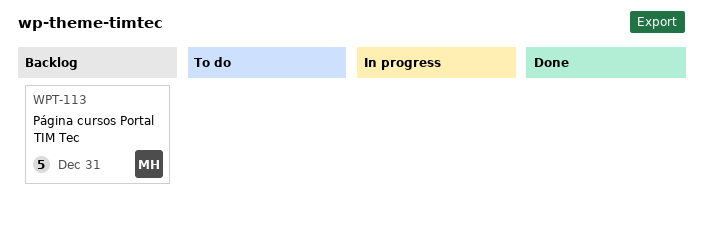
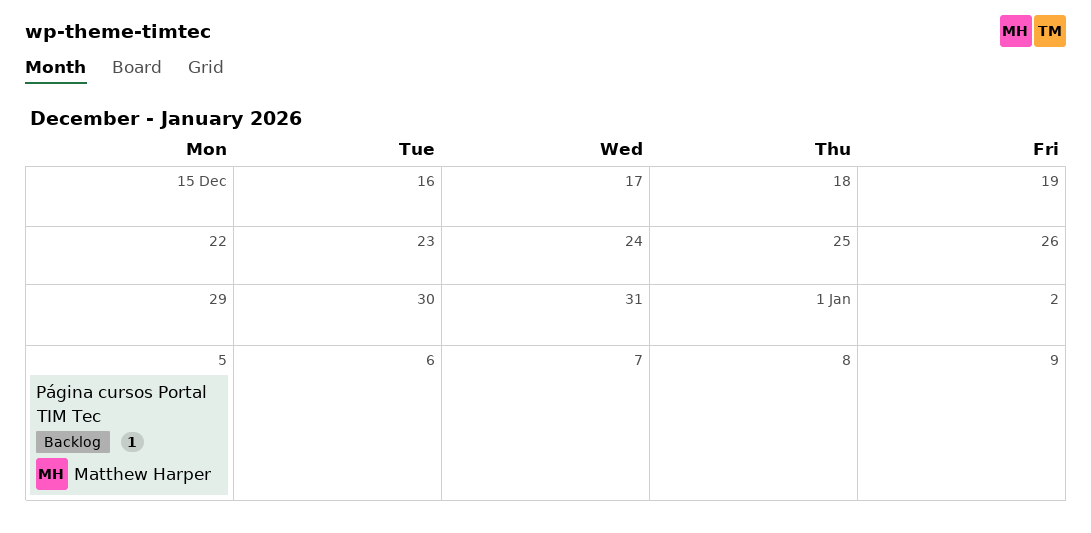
Página cursos Portal TIM Tec, estimate: 5 -> 1
Página cursos Portal TIM Tec, due: Dec 31 -> Jan 5

